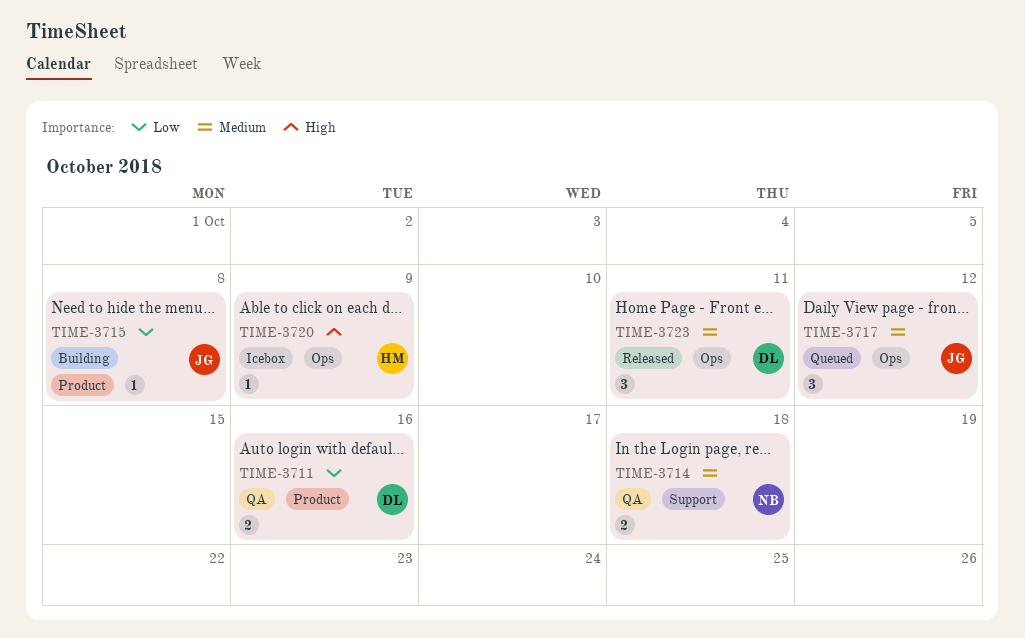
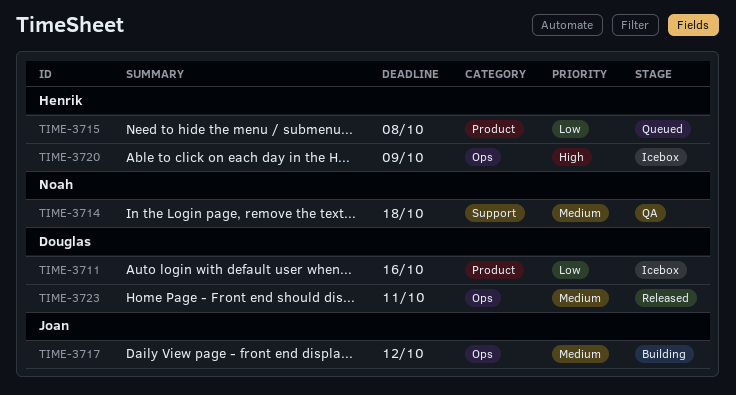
TIME-3711, status: QA -> Icebox
TIME-3715, status: Building -> Queued
TIME-3715, owner: Joan -> Henrik
TIME-3717, status: Queued -> Building

